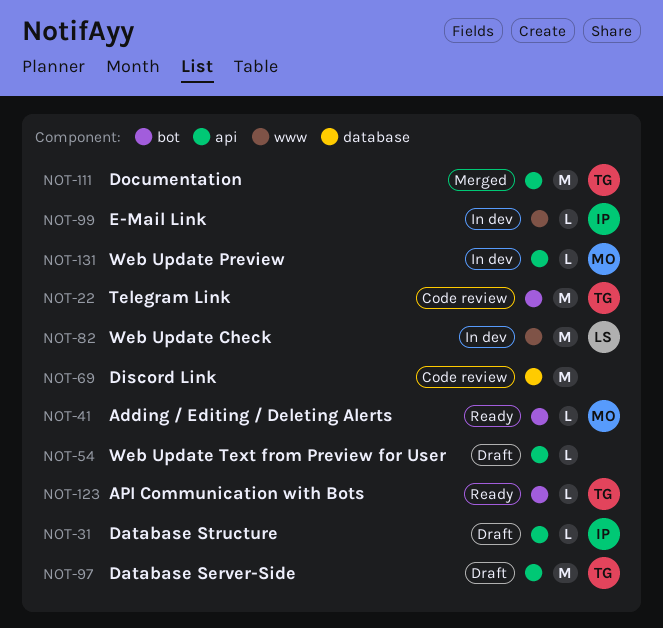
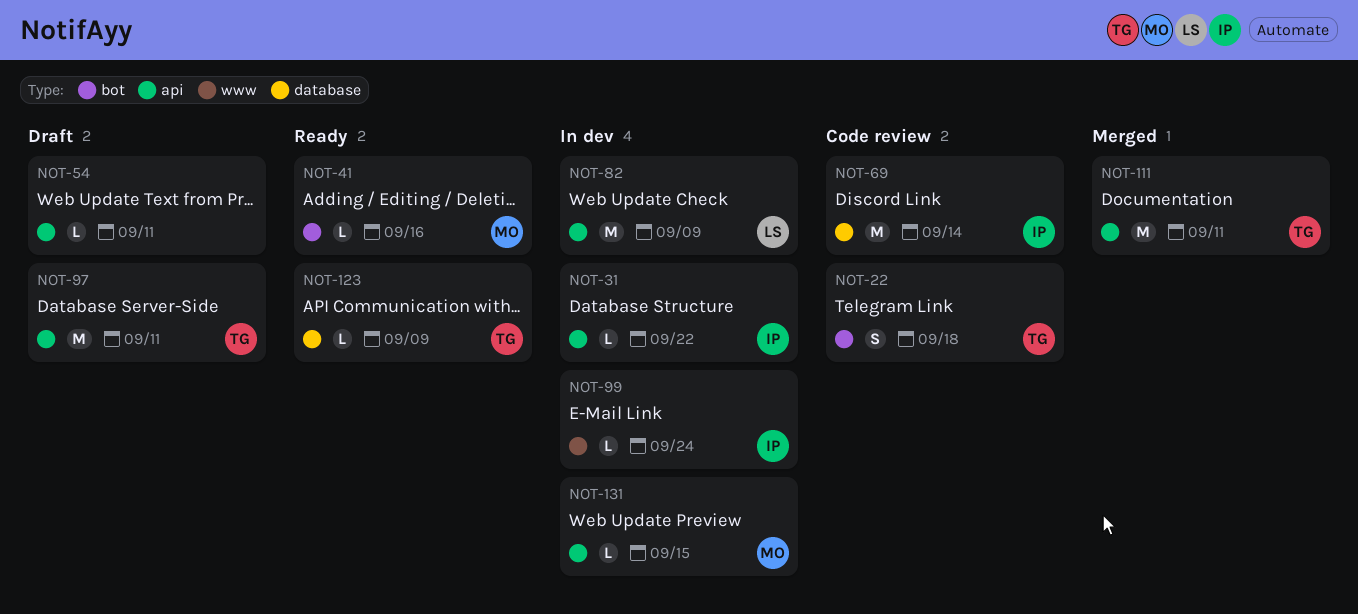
NOT-22, estimate: M -> S
NOT-31, status: Draft -> In dev
NOT-69, owner: none -> IP
NOT-82, label: www -> api
NOT-123, label: bot -> database

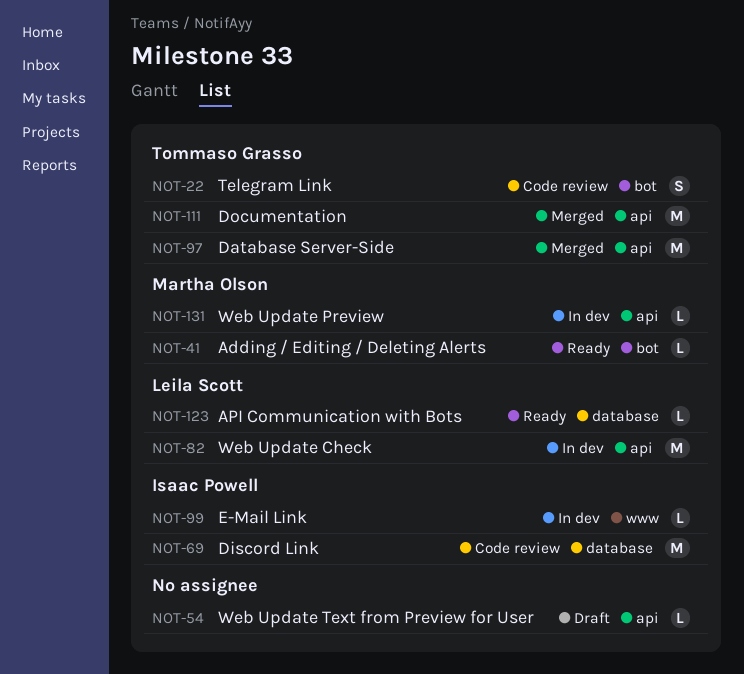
NOT-31: present -> none
NOT-97, status: Draft -> Merged
NOT-123, owner: Tommaso Grasso -> Leila Scott

